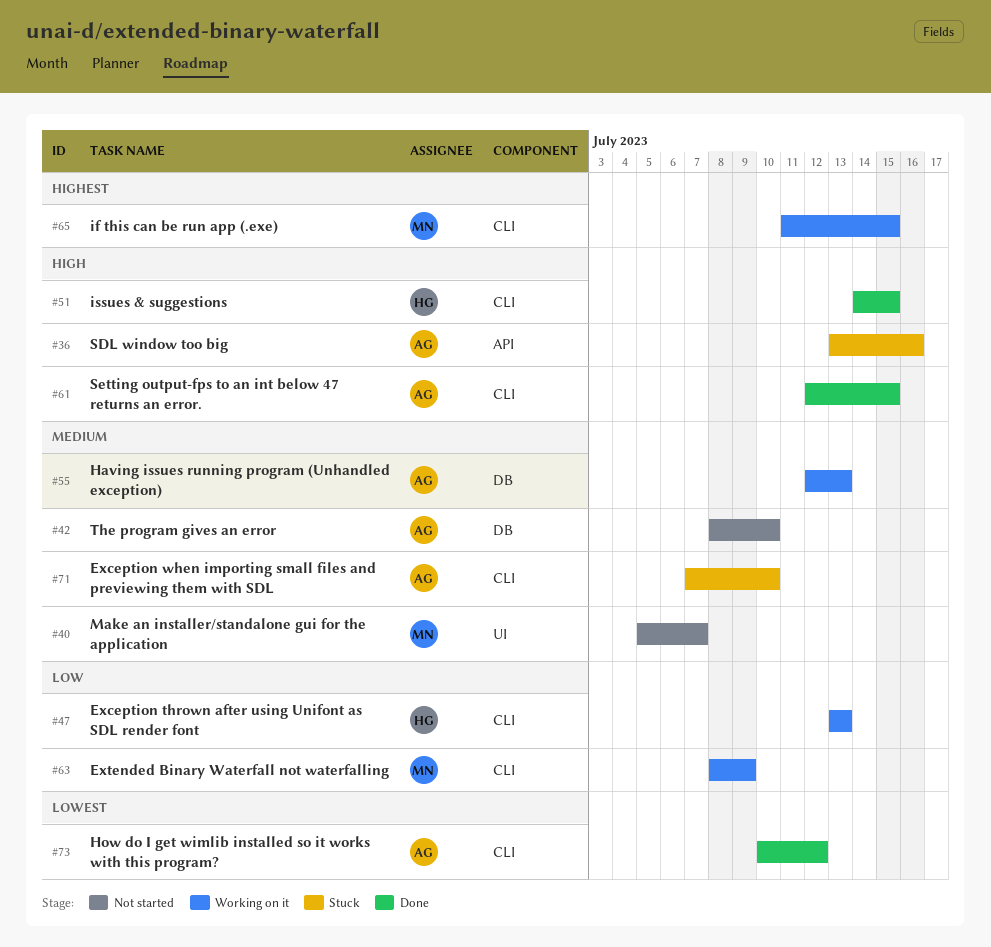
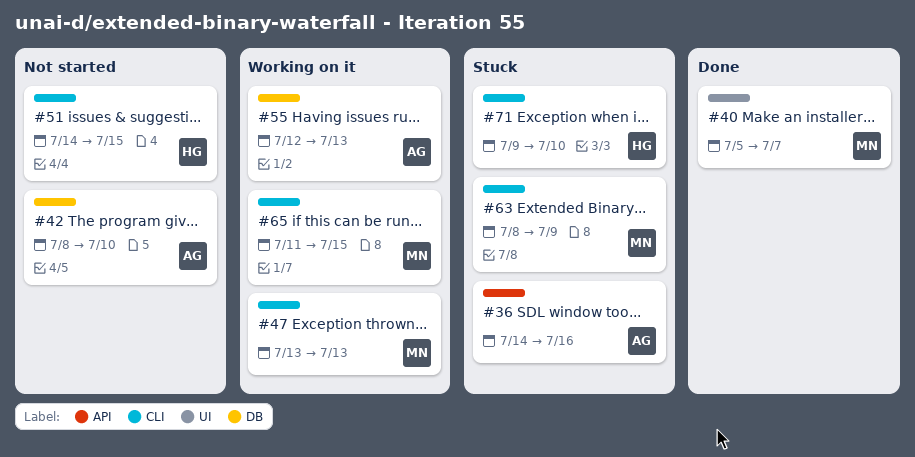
#36, start: Jul 13 -> Jul 14
#40, status: Not started -> Done
#47, owner: HG -> MN
#51, status: Done -> Not started
#61: present -> none
#63, status: Working on it -> Stuck
#71, owner: AG -> HG
#71, start: Jul 7 -> Jul 9
#73: present -> none

